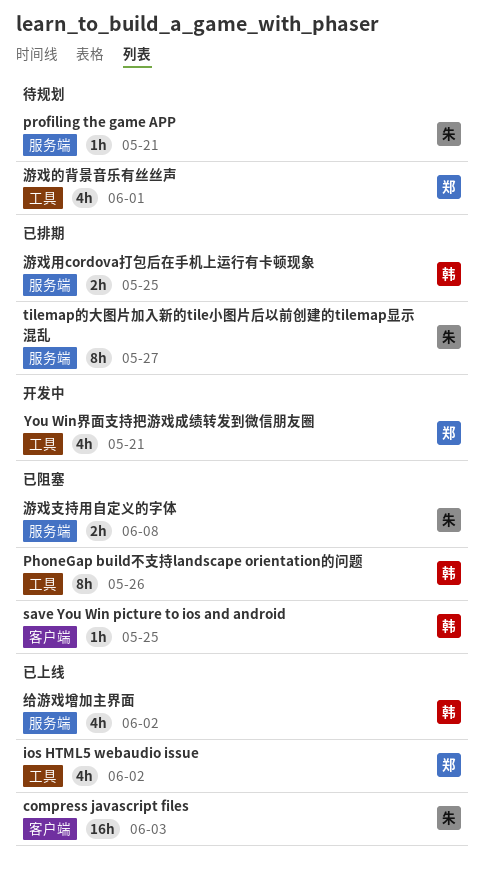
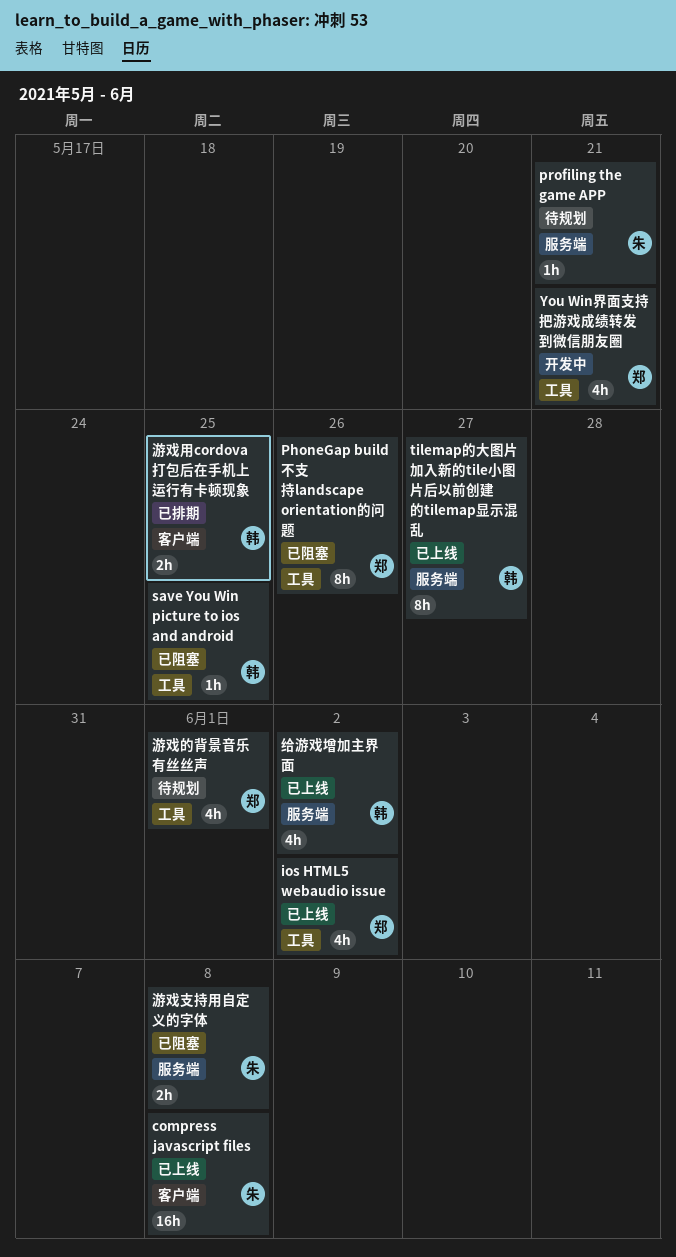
compress javascript files, due: Jun 3 -> Jun 8
PhoneGap build不支持landscape orientation的问题, owner: 韩 -> 郑
save You Win picture to ios and android, label: 客户端 -> 工具
tilemap的大图片加入新的tile小图片后以前创建的tilemap显示混乱, status: 已排期 -> 已上线
tilemap的大图片加入新的tile小图片后以前创建的tilemap显示混乱, owner: 朱 -> 韩
游戏用cordova打包后在手机上运行有卡顿现象, label: 服务端 -> 客户端

